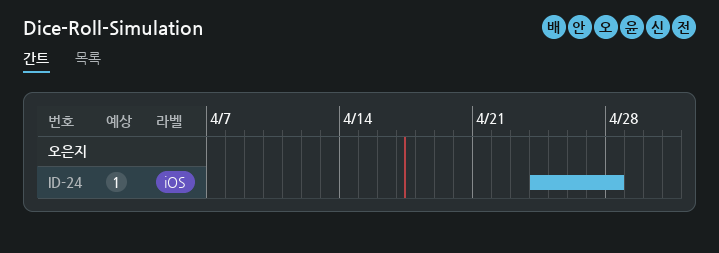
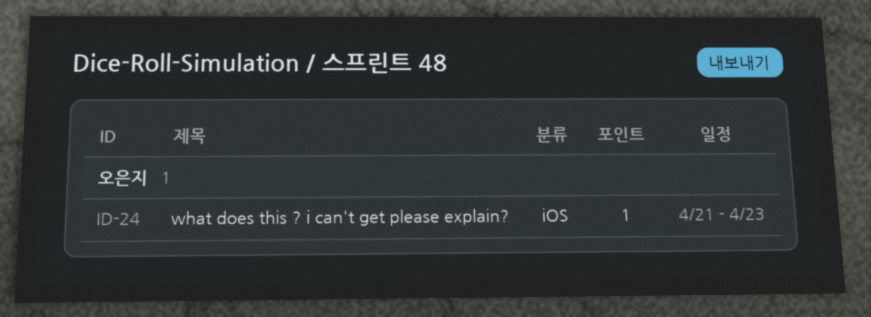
ID-24, start: Apr 24 -> Apr 21
ID-24, due: Apr 28 -> Apr 23

